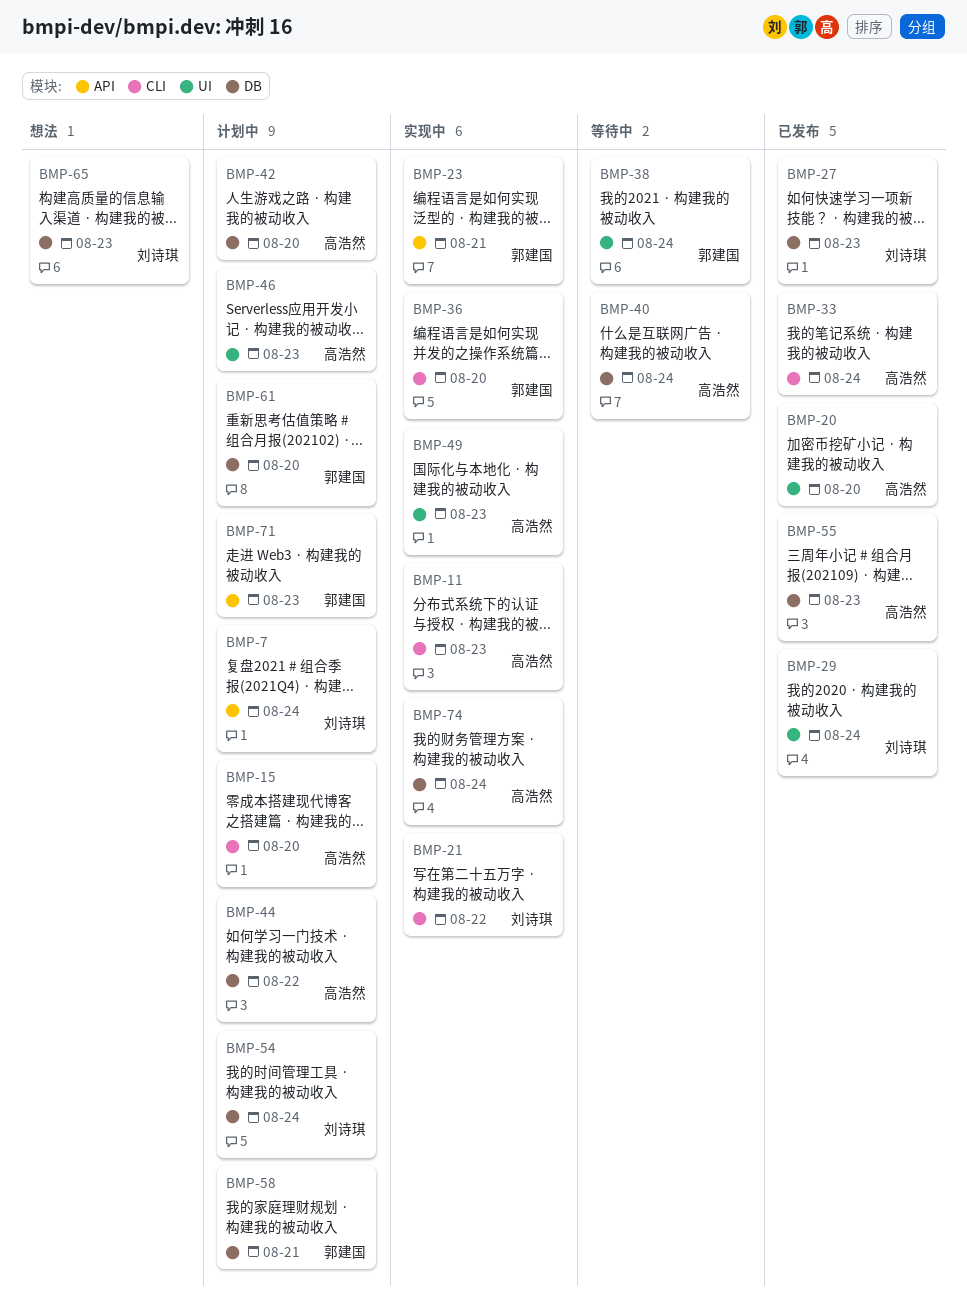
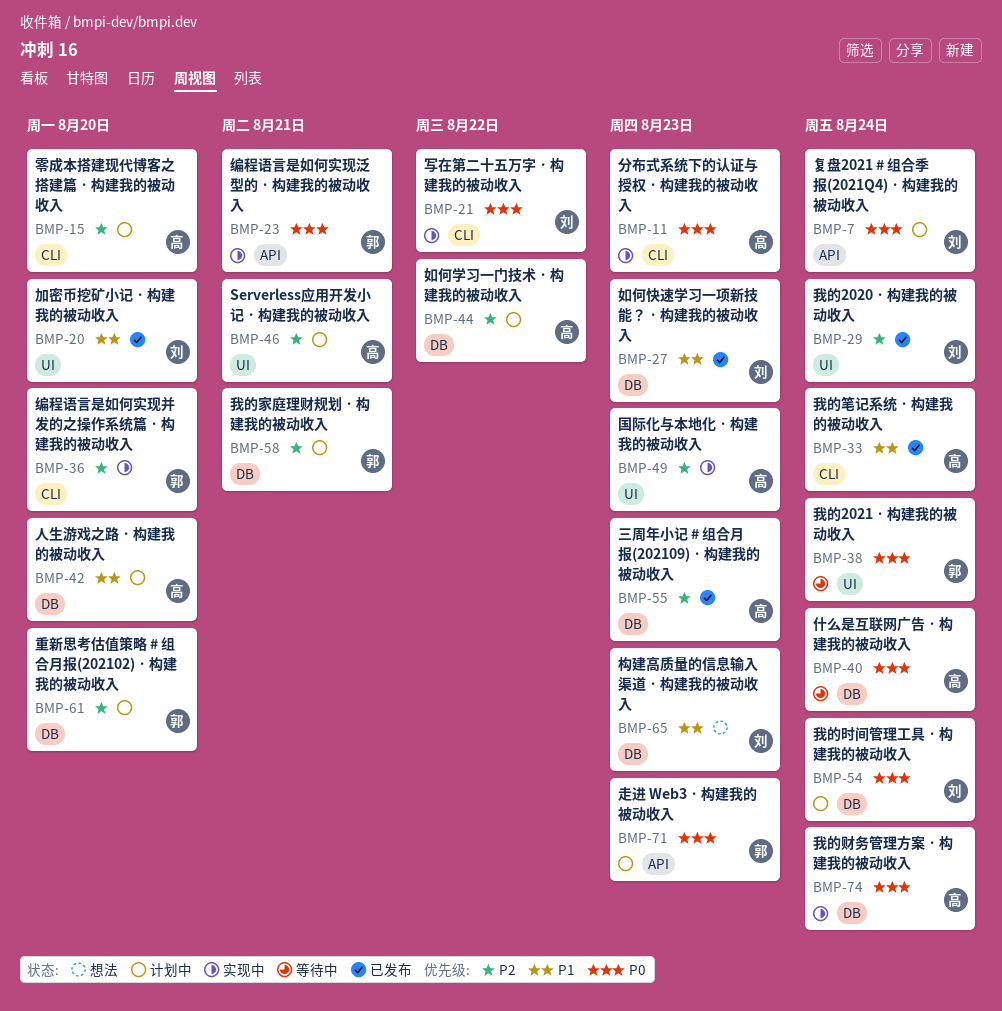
BMP-20, owner: 高浩然 -> 刘诗琪
BMP-46, due: Aug 23 -> Aug 21

